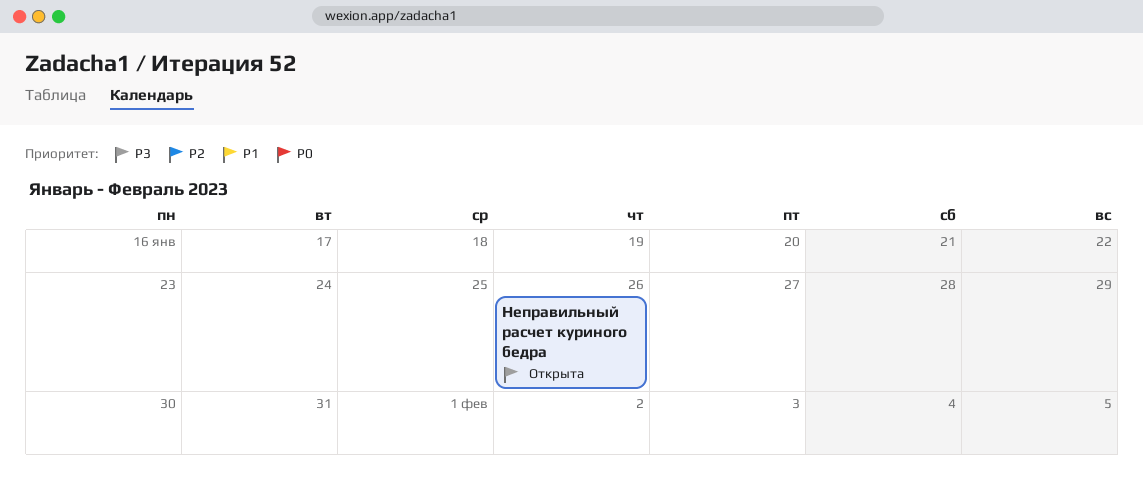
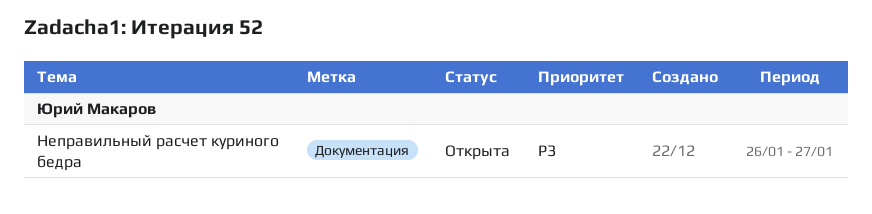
Неправильный расчет куриного бедра, due: Jan 26 -> Jan 27

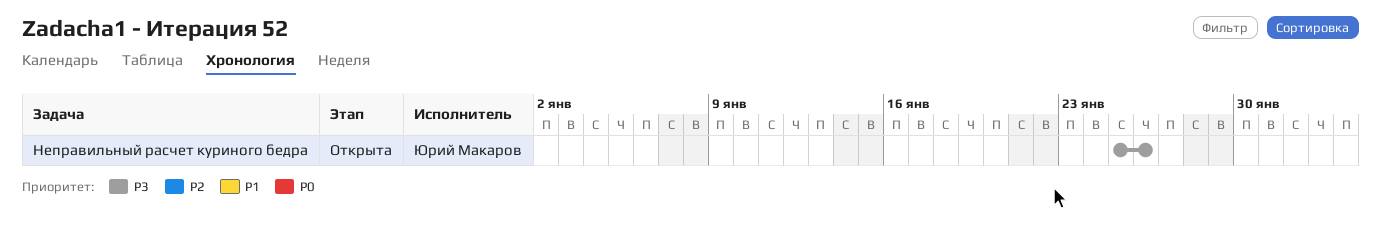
Неправильный расчет куриного бедра, start: Jan 26 -> Jan 25
Неправильный расчет куриного бедра, due: Jan 27 -> Jan 26

